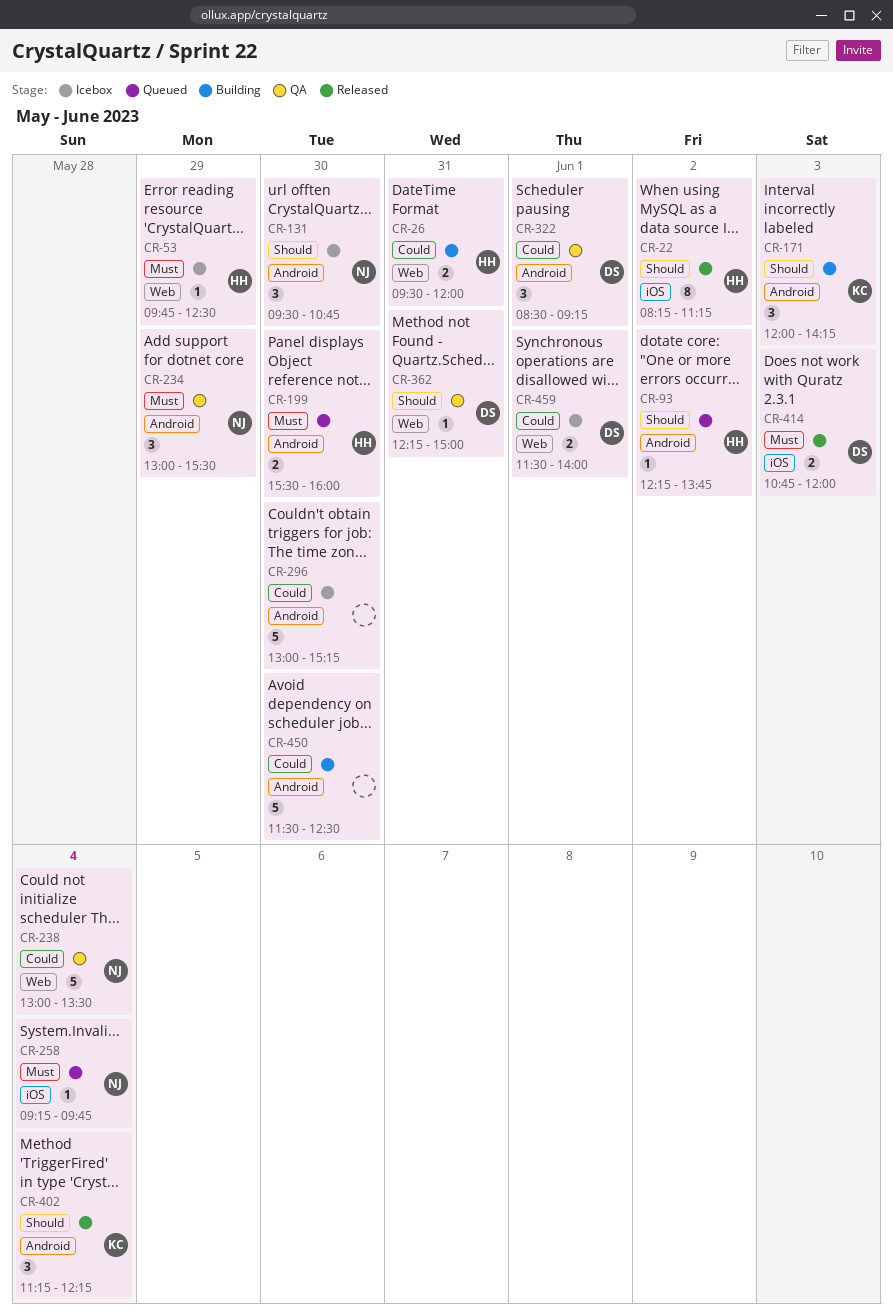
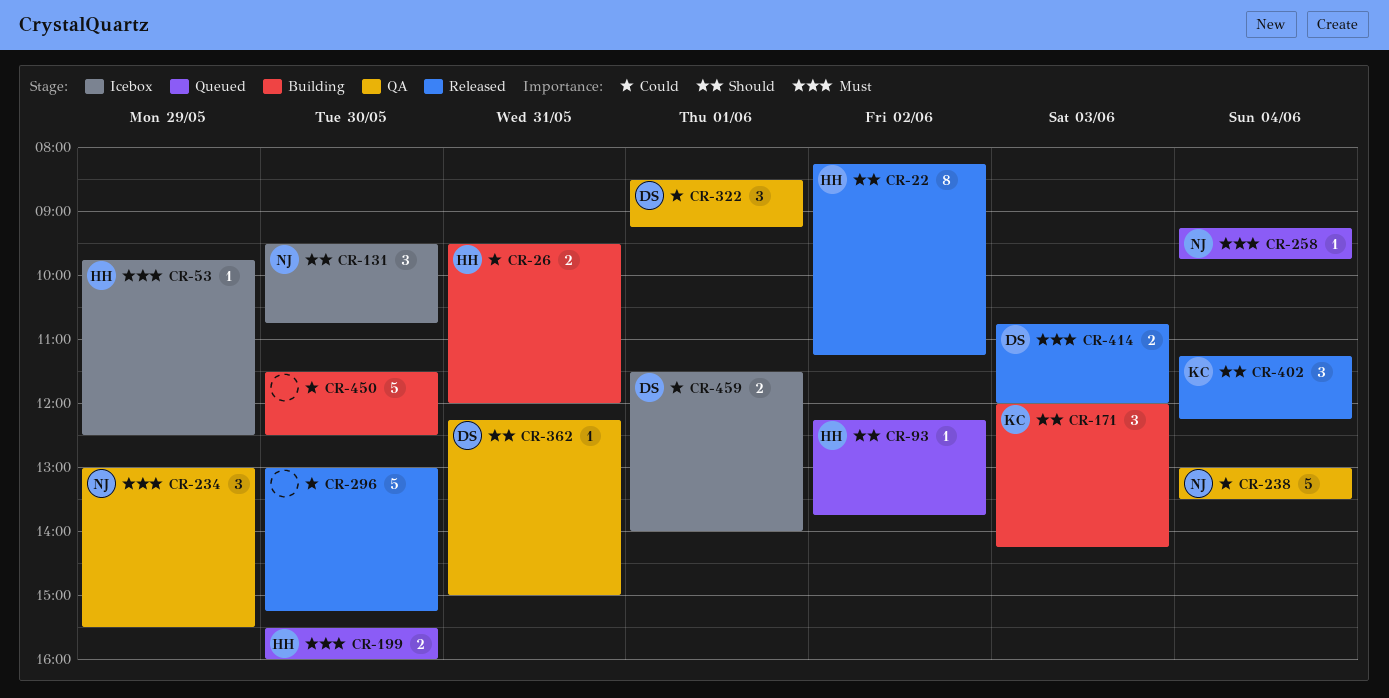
CR-296, status: Icebox -> Released

